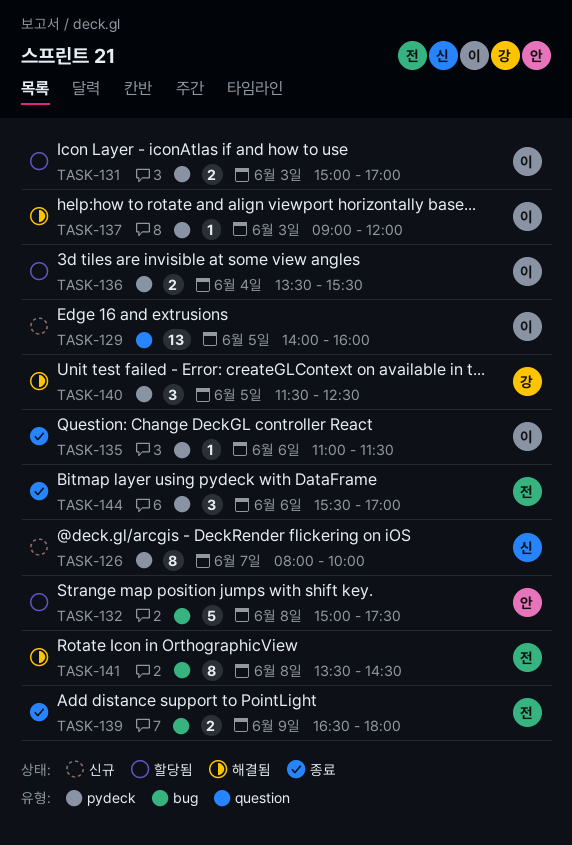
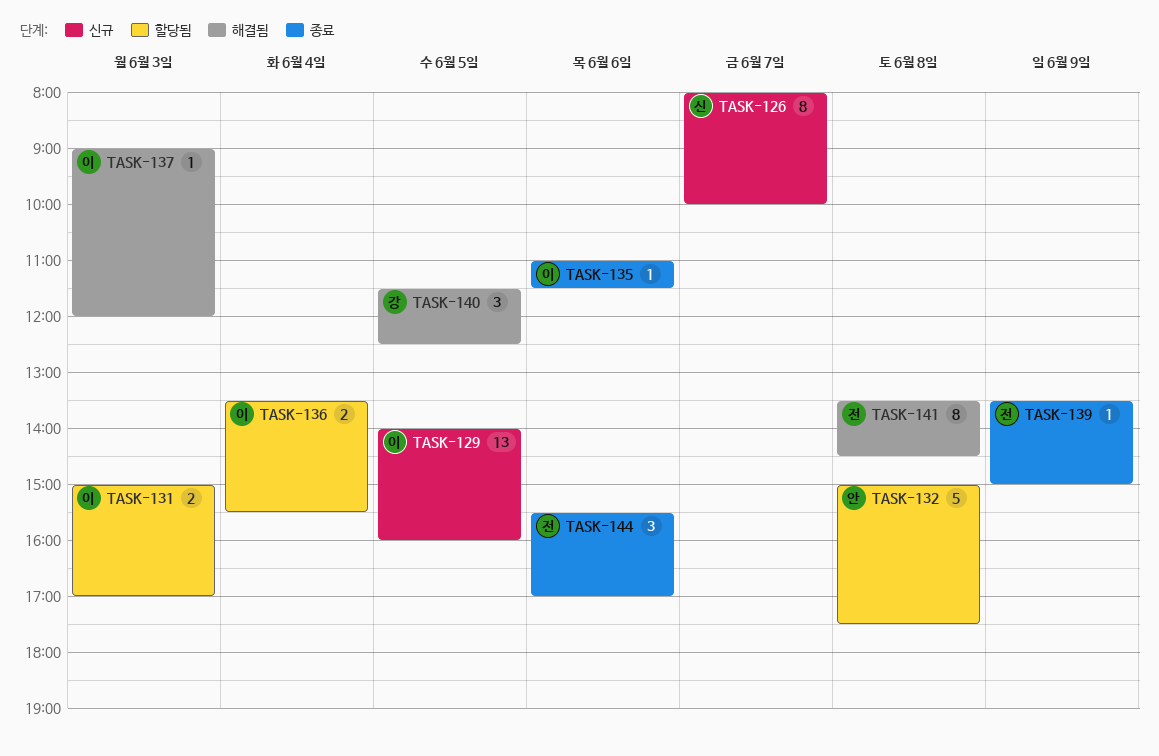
TASK-139, estimate: 2 -> 1
TASK-139, begins: 16:30 -> 13:30
TASK-139, ends: 18:00 -> 15:00

